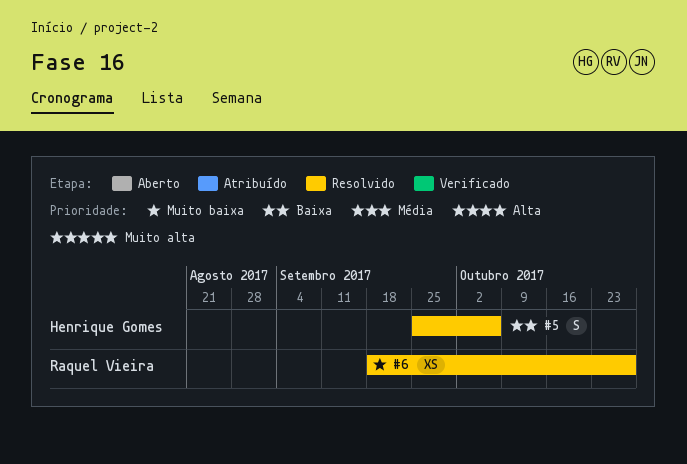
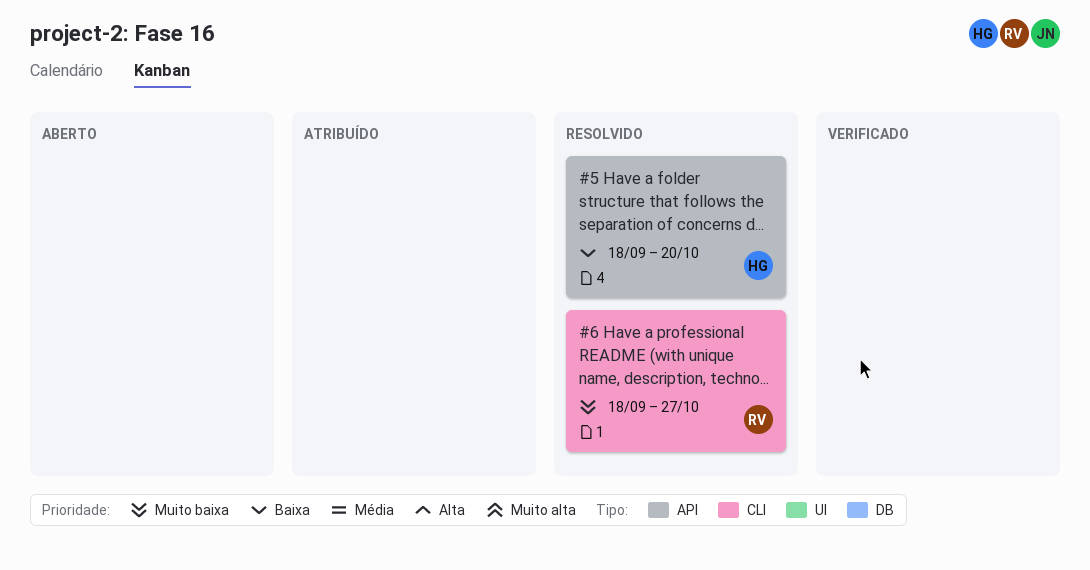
#5, start: Sep 25 -> Sep 18
#5, due: Oct 6 -> Oct 20

